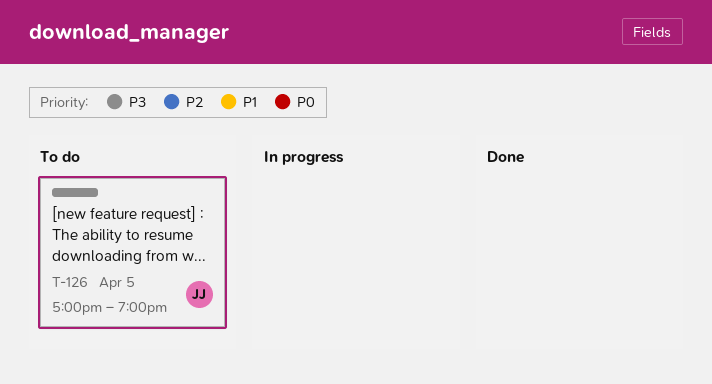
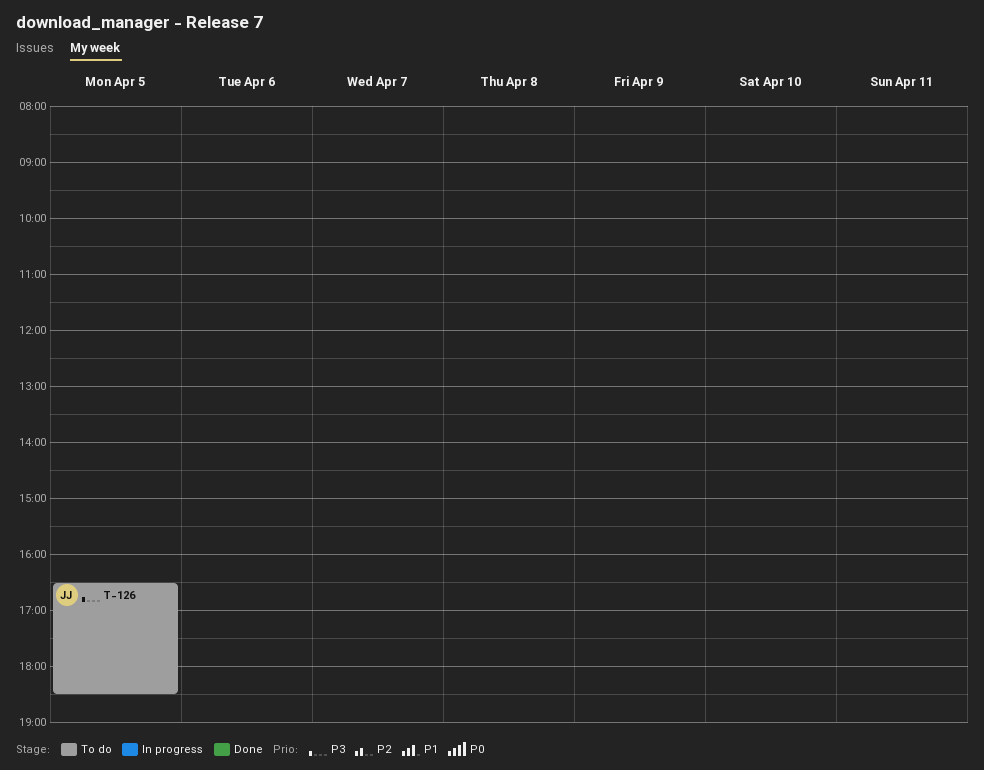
T-126, begins: 17:00 -> 16:30
T-126, ends: 19:00 -> 18:30

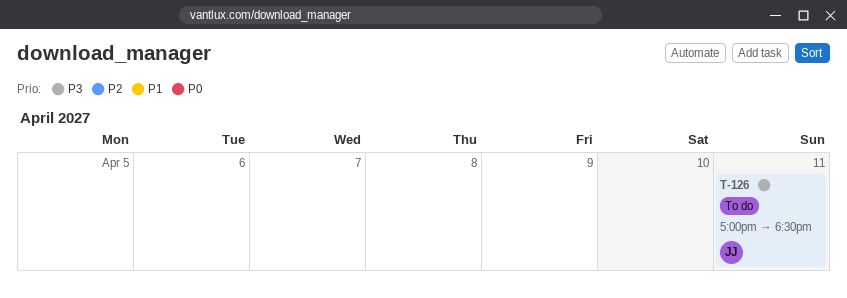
T-126, day: Apr 5 -> Apr 11
T-126, begins: 16:30 -> 17:00

